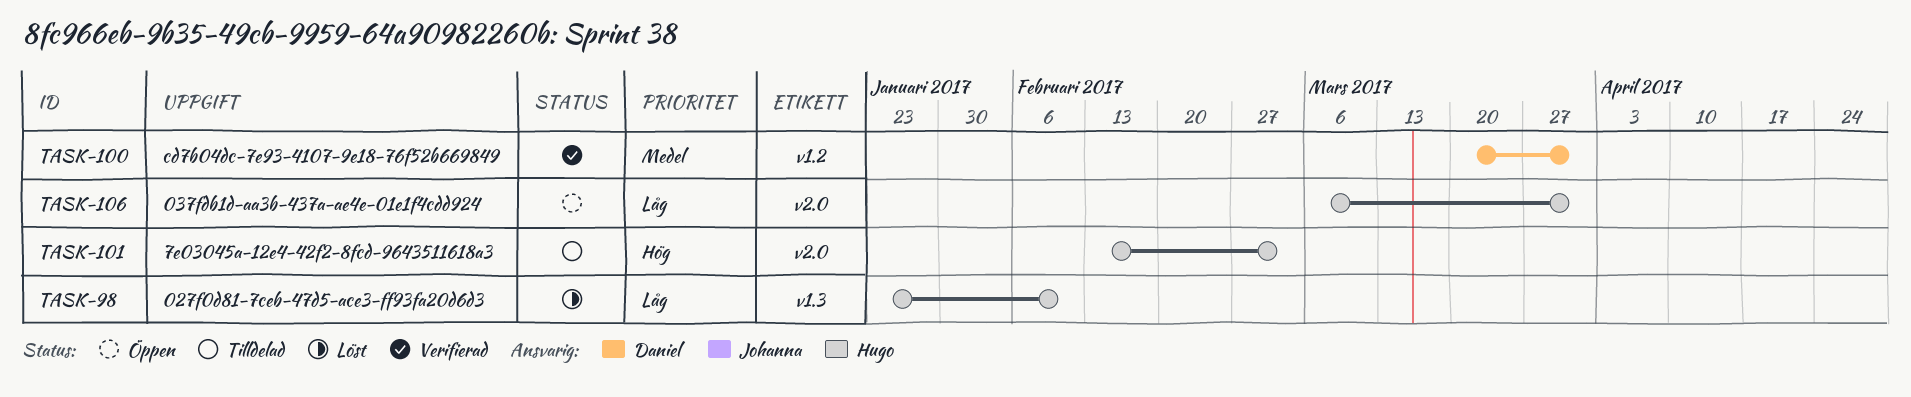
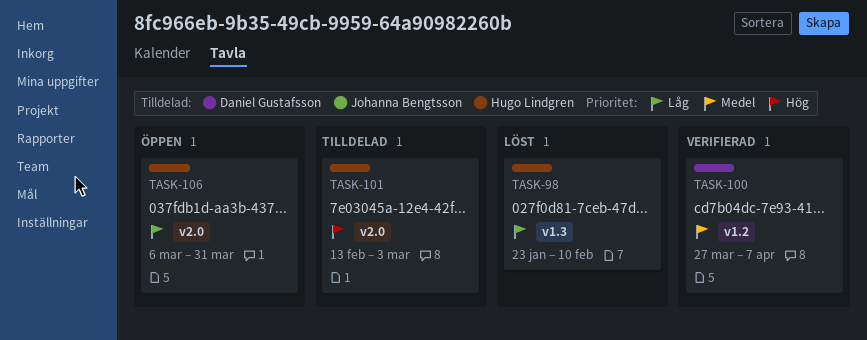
TASK-100, start: Mar 20 -> Mar 27
TASK-100, due: Mar 31 -> Apr 7

